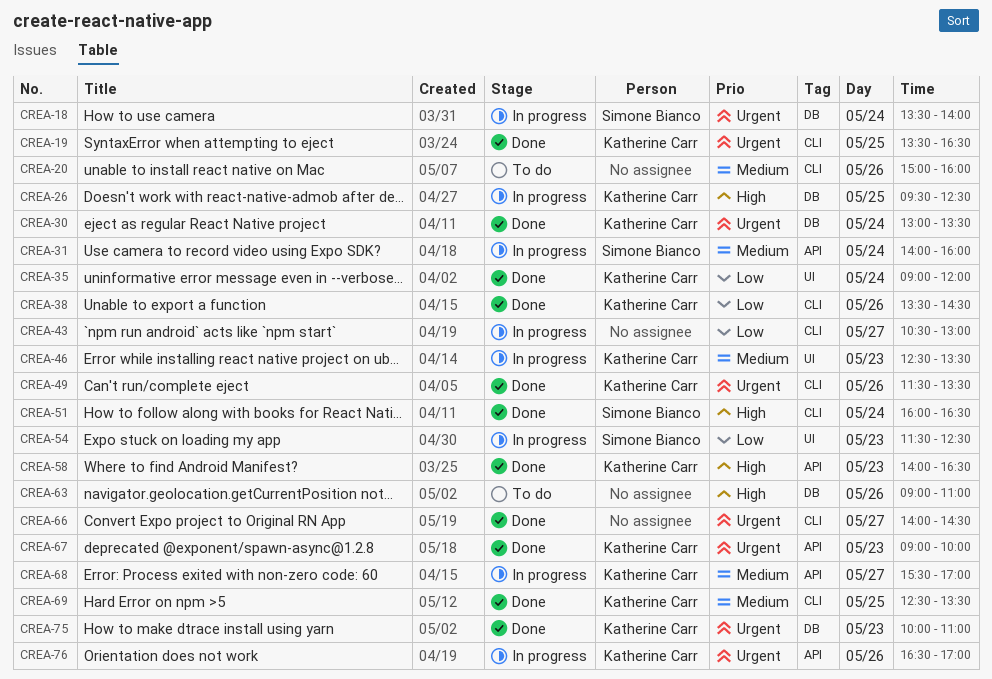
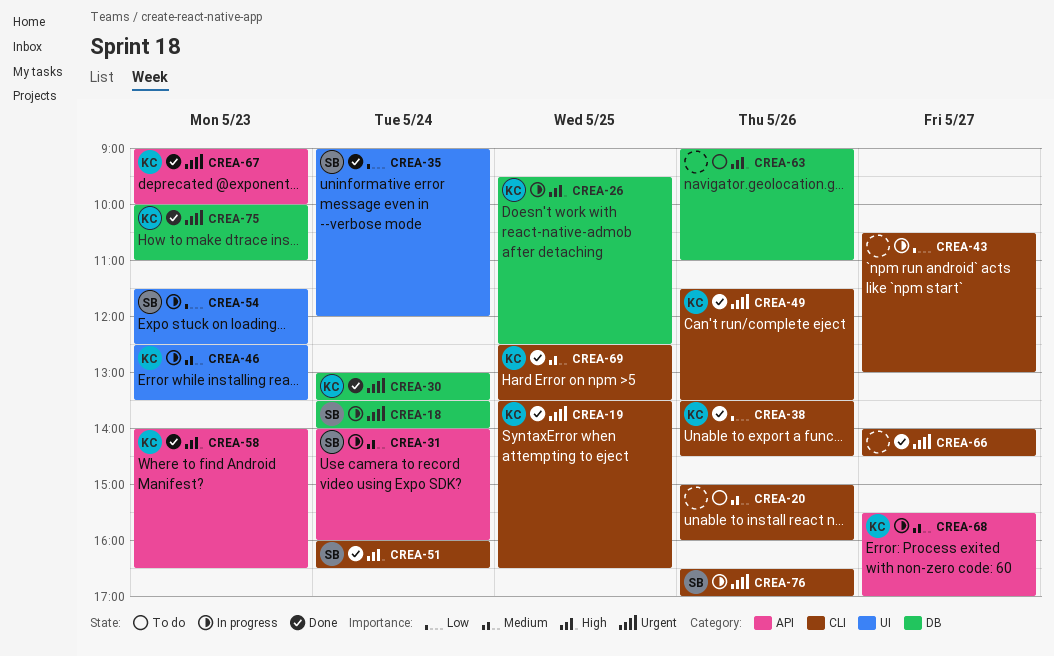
CREA-35, owner: Katherine Carr -> Simone Bianco
CREA-76, owner: Katherine Carr -> Simone Bianco
CREA-76, label: API -> CLI

